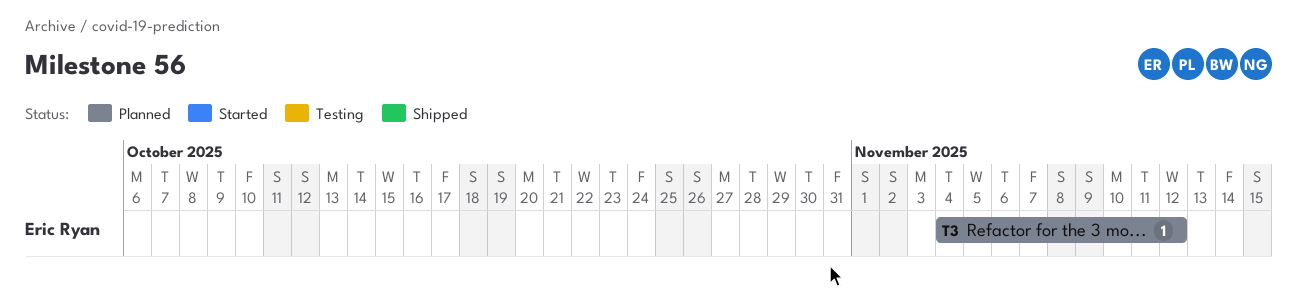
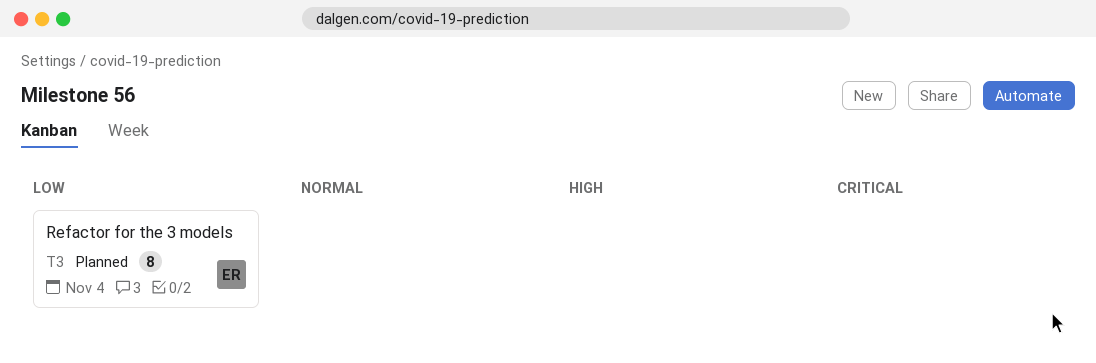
T3, estimate: 1 -> 8
T3, due: Nov 12 -> Nov 4

